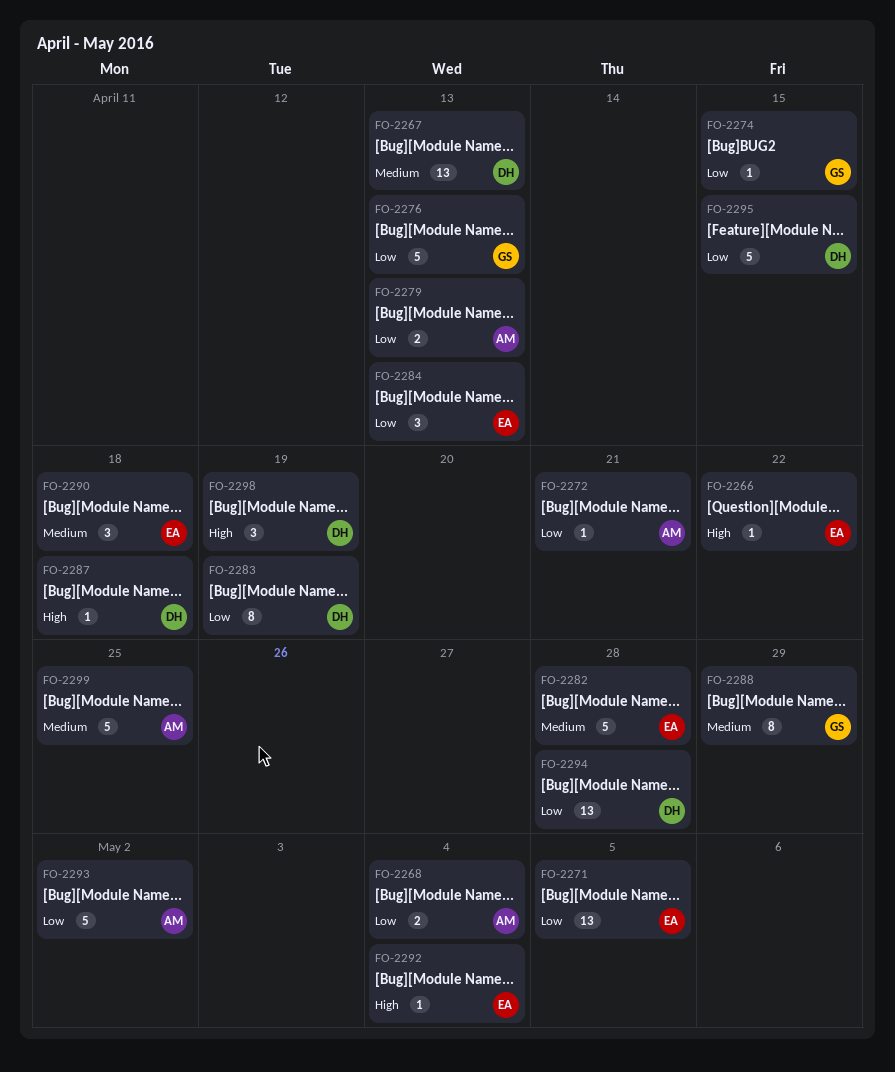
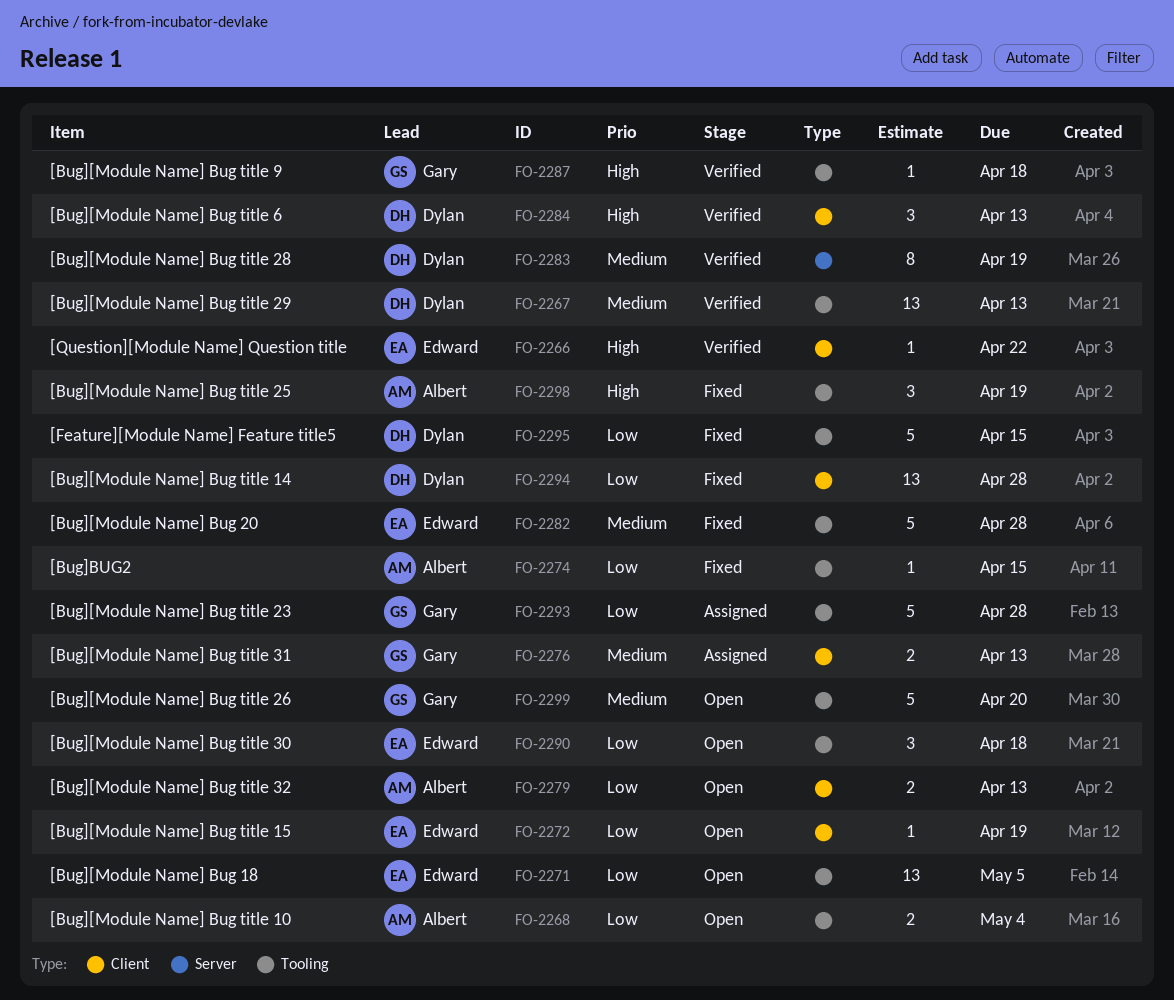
FO-2272, owner: Albert -> Edward
FO-2272, due: Apr 21 -> Apr 19
FO-2274, owner: Gary -> Albert
FO-2276, priority: Low -> Medium
FO-2276, estimate: 5 -> 2
FO-2283, priority: Low -> Medium
FO-2284, owner: Edward -> Dylan
FO-2284, priority: Low -> High
FO-2287, owner: Dylan -> Gary
FO-2288: present -> none
FO-2290, priority: Medium -> Low
FO-2292: present -> none
FO-2293, owner: Albert -> Gary
FO-2293, due: May 2 -> Apr 28
FO-2298, owner: Dylan -> Albert
FO-2299, owner: Albert -> Gary
FO-2299, due: Apr 25 -> Apr 20

